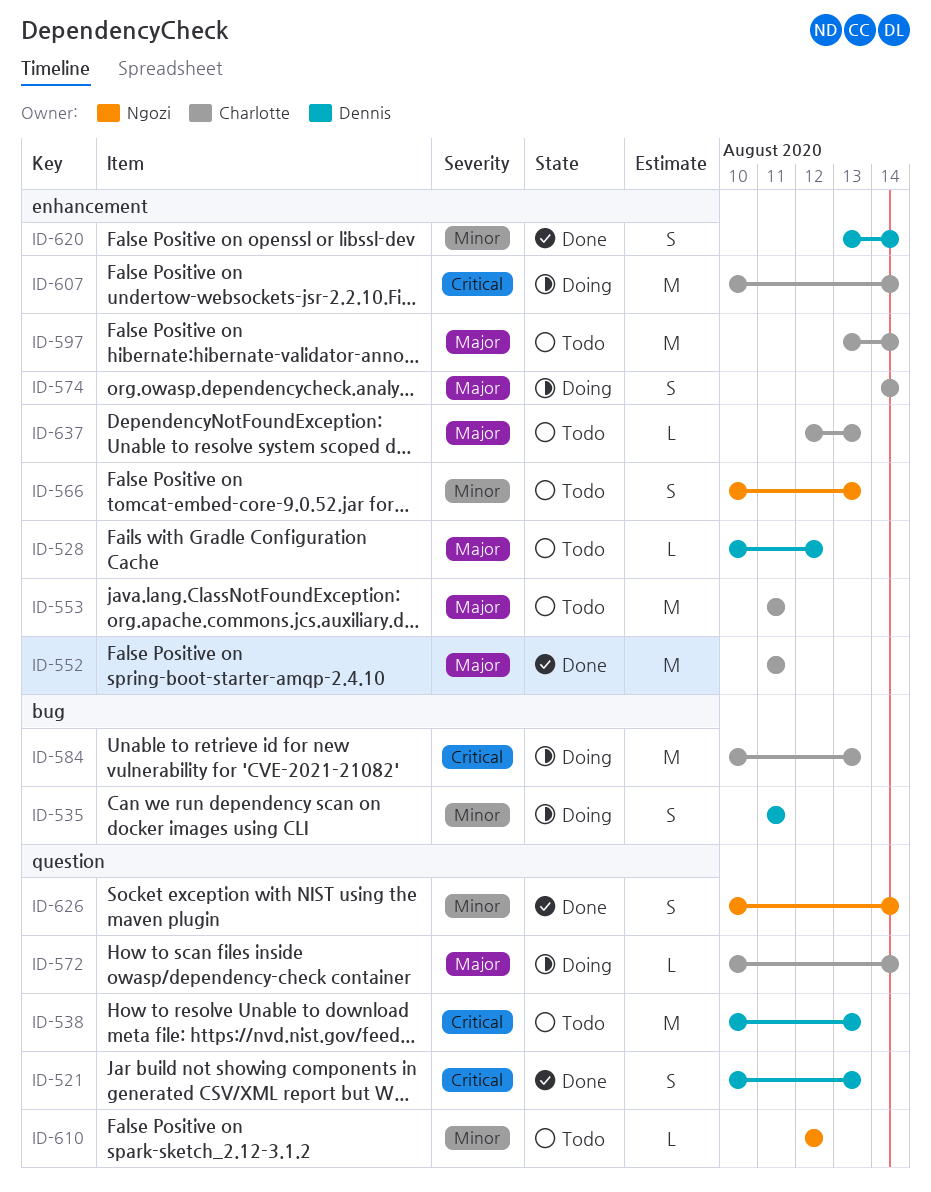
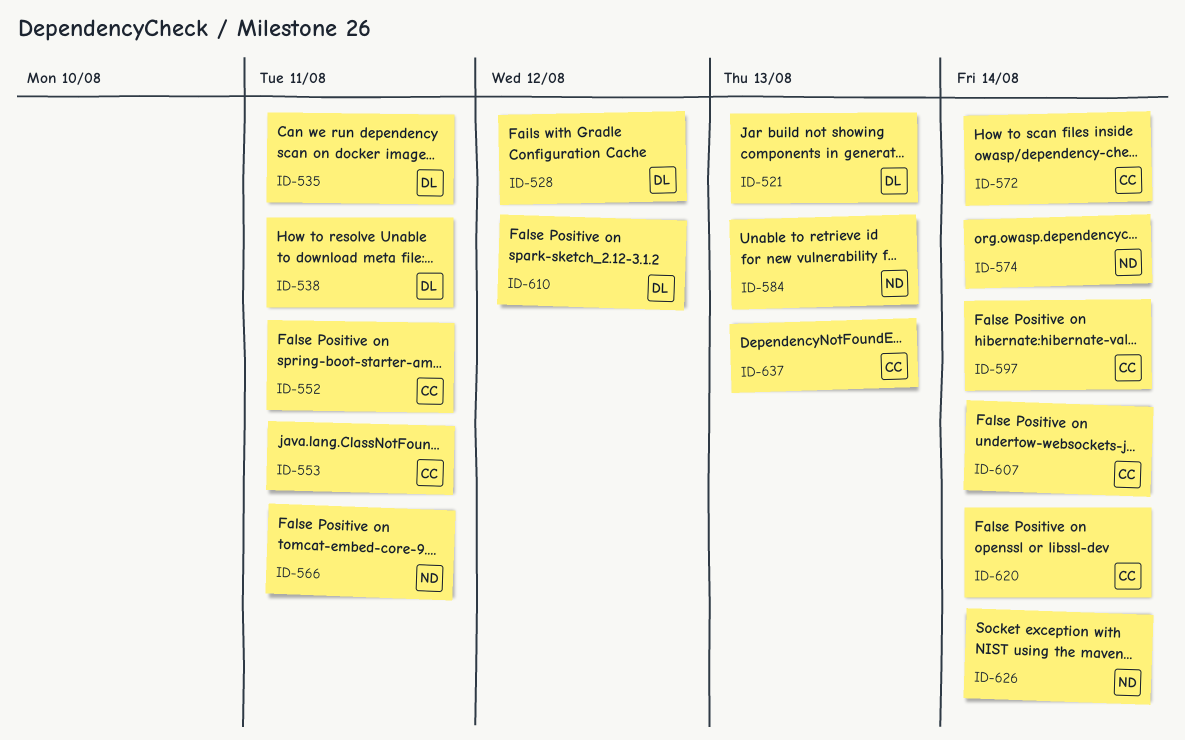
ID-538, due: Aug 13 -> Aug 11
ID-566, due: Aug 13 -> Aug 11
ID-574, owner: Charlotte -> Ngozi
ID-584, owner: Charlotte -> Ngozi
ID-610, owner: Ngozi -> Dennis
ID-620, owner: Dennis -> Charlotte

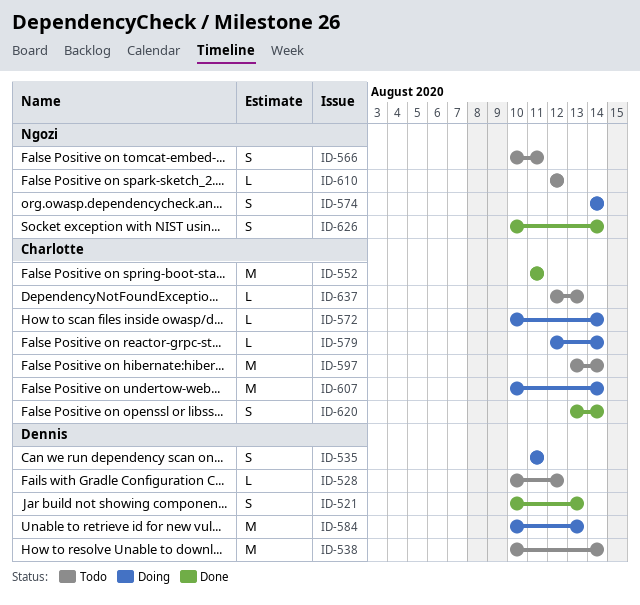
ID-538, due: Aug 11 -> Aug 14
ID-553: present -> none
ID-579: none -> present
ID-584, owner: Ngozi -> Dennis
ID-610, owner: Dennis -> Ngozi

